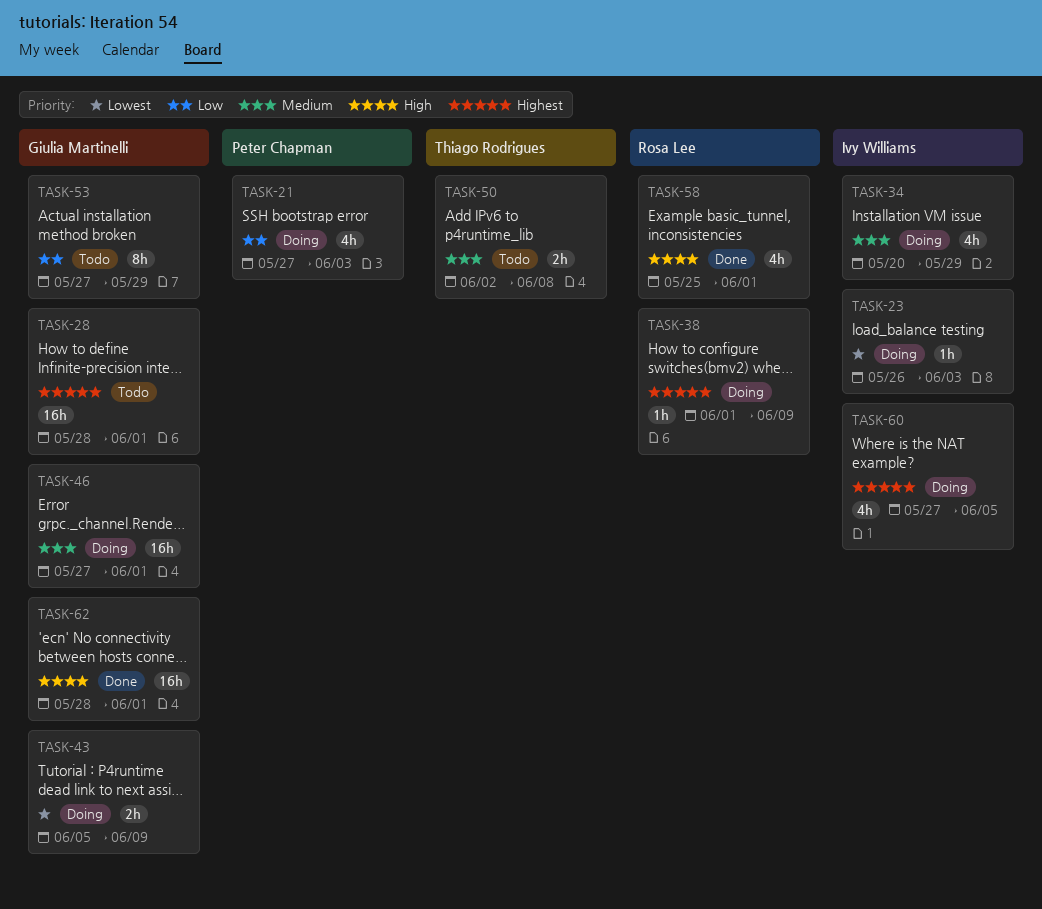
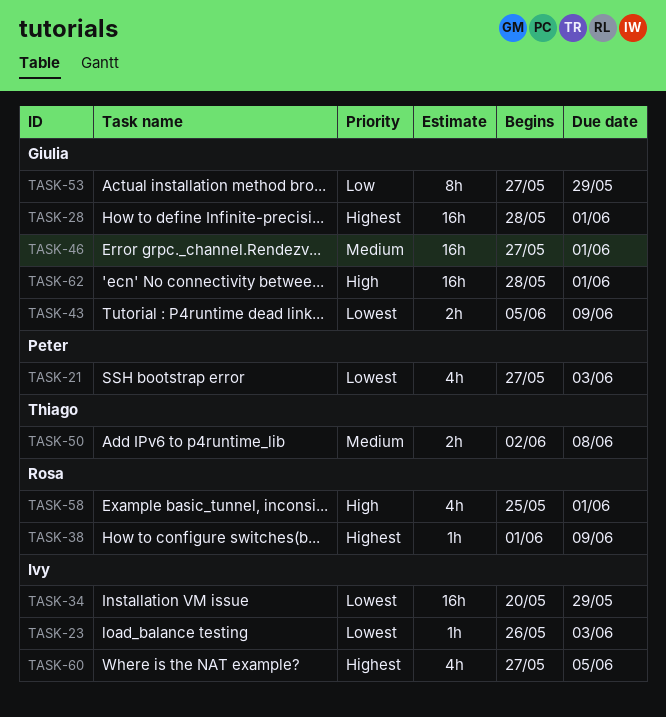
TASK-21, priority: Low -> Lowest
TASK-34, priority: Medium -> Lowest
TASK-34, estimate: 4h -> 16h

